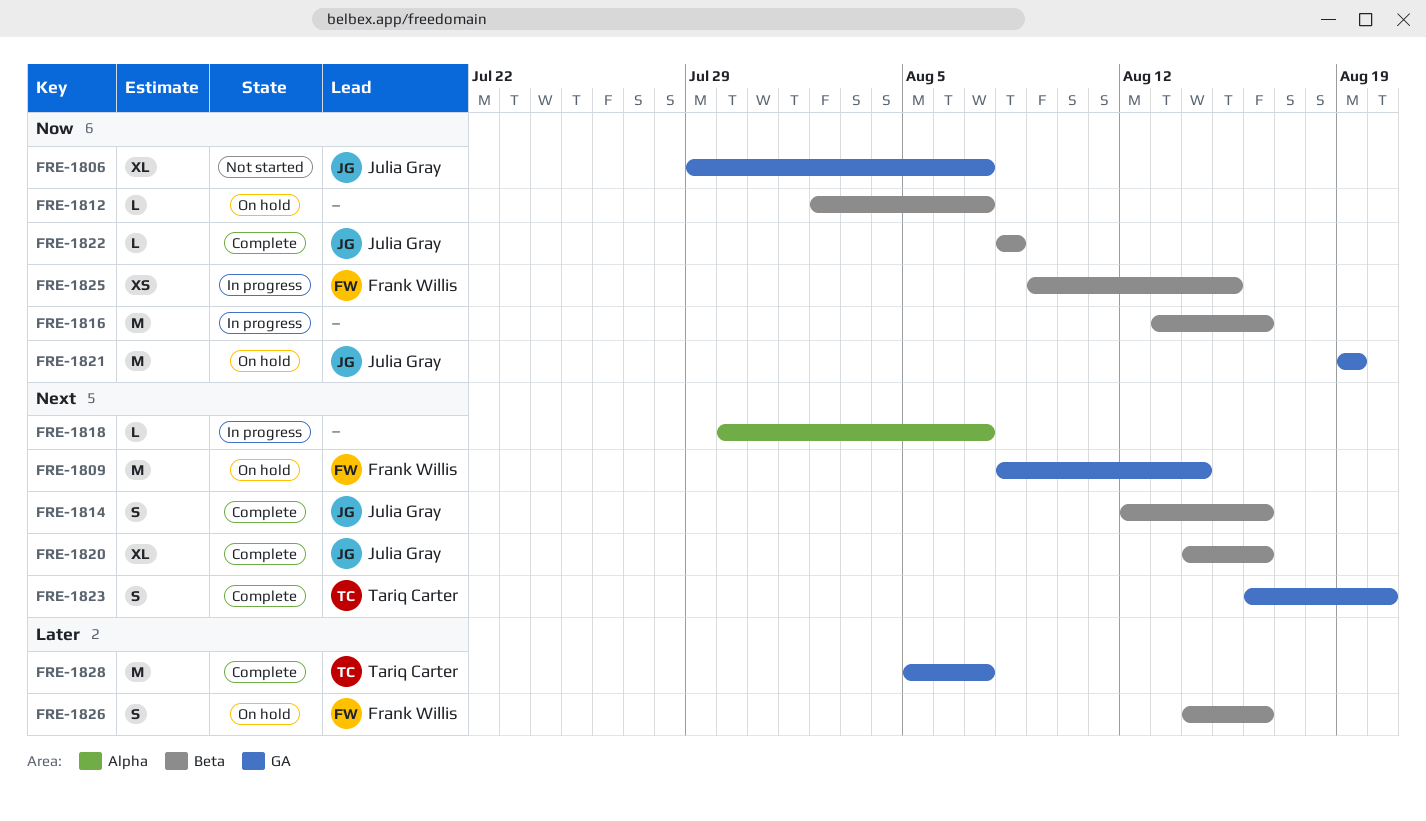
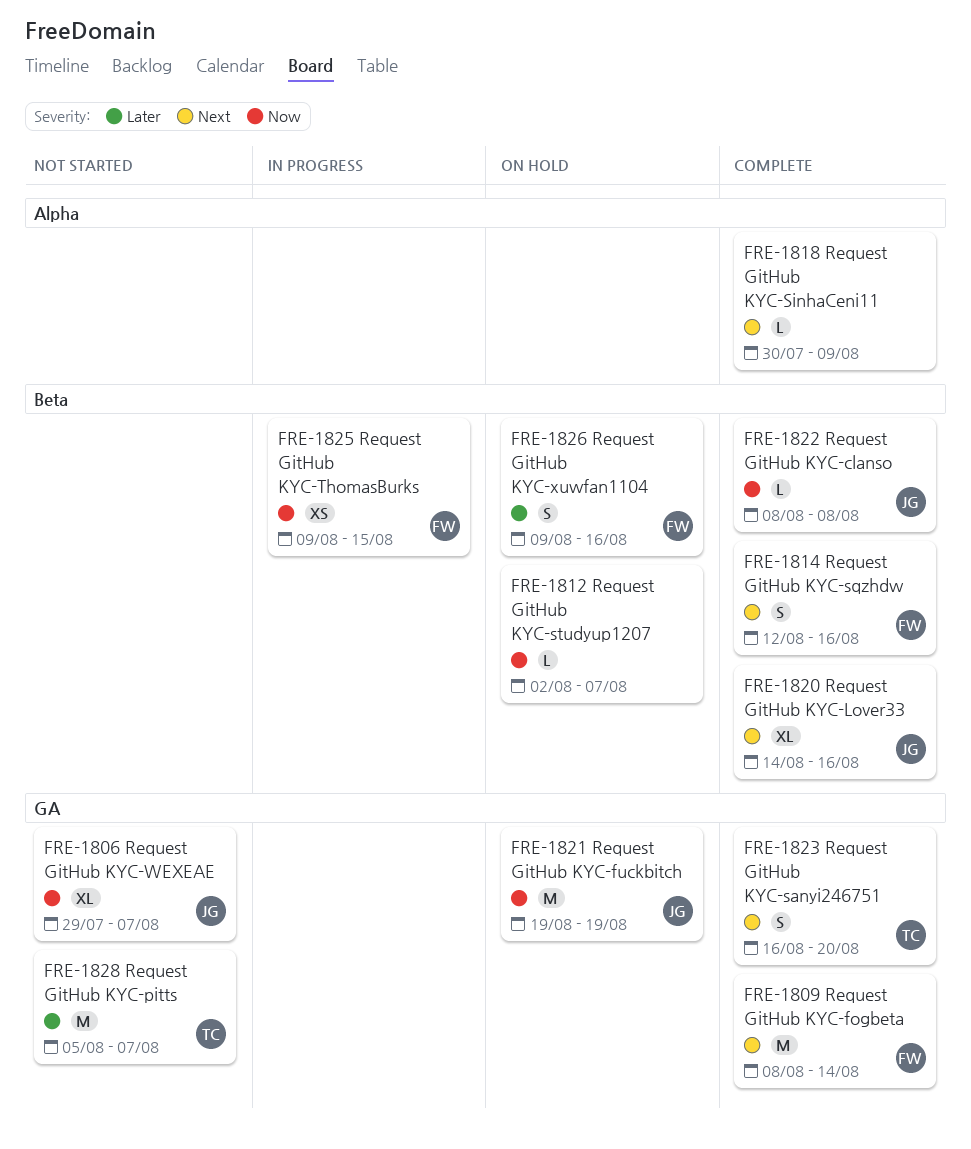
FRE-1809, status: On hold -> Complete
FRE-1814, owner: Julia Gray -> Frank Willis
FRE-1816: present -> none
FRE-1818, status: In progress -> Complete
FRE-1818, due: Aug 7 -> Aug 9
FRE-1826, start: Aug 14 -> Aug 9
FRE-1828, status: Complete -> Not started

